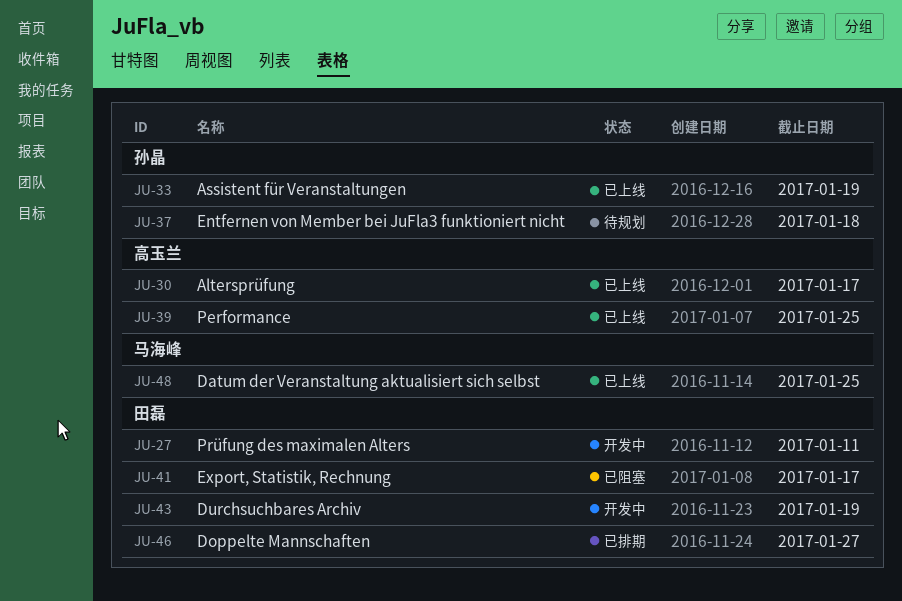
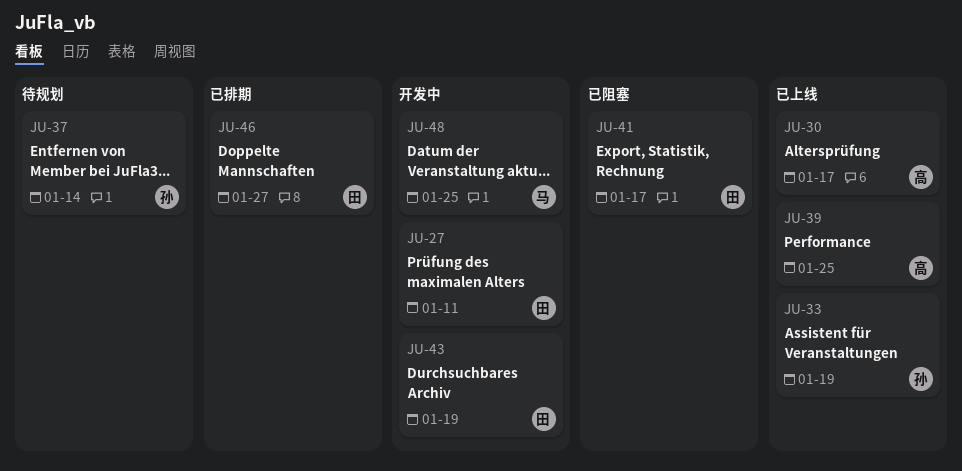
JU-37, due: Jan 18 -> Jan 14
JU-48, status: 已上线 -> 开发中

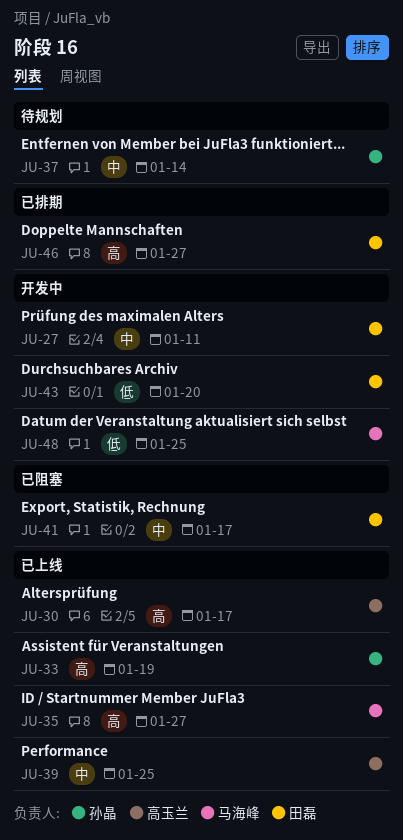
JU-35: none -> present
JU-43, due: Jan 19 -> Jan 20

